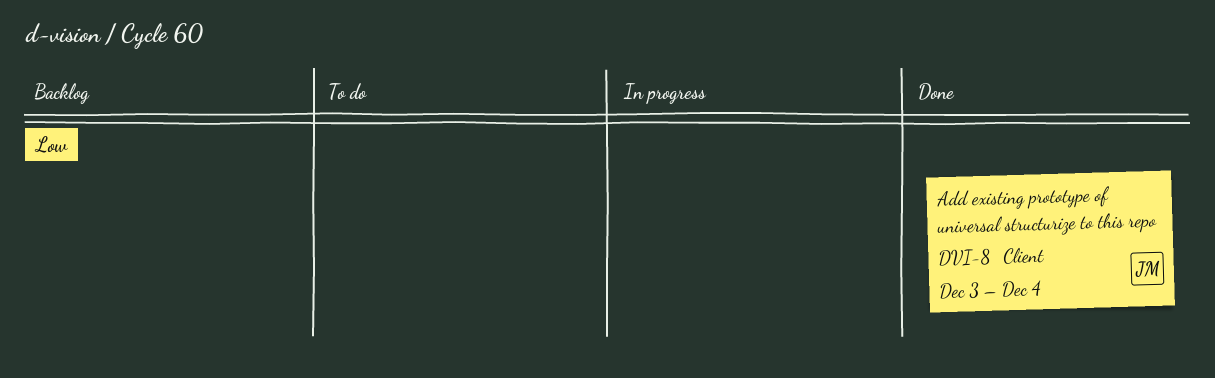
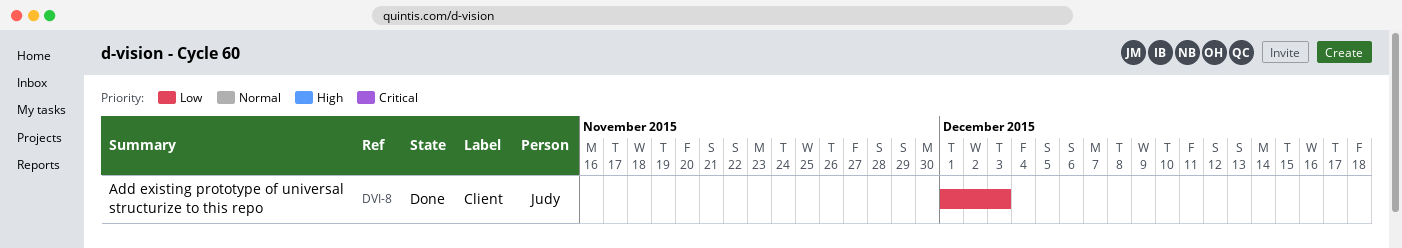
DVI-8, start: Dec 3 -> Dec 1
DVI-8, due: Dec 4 -> Dec 3

